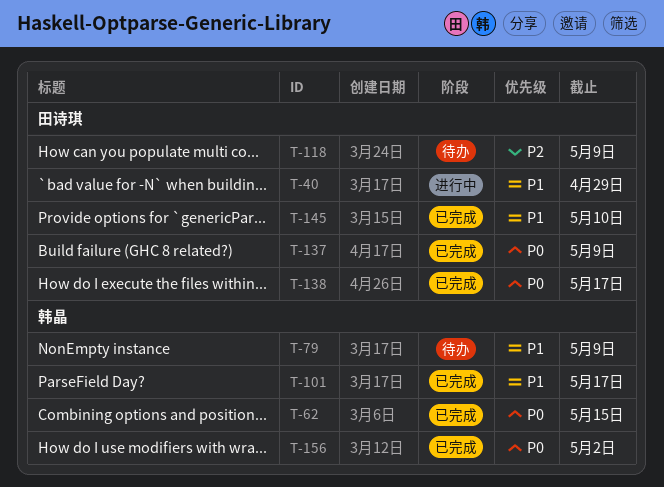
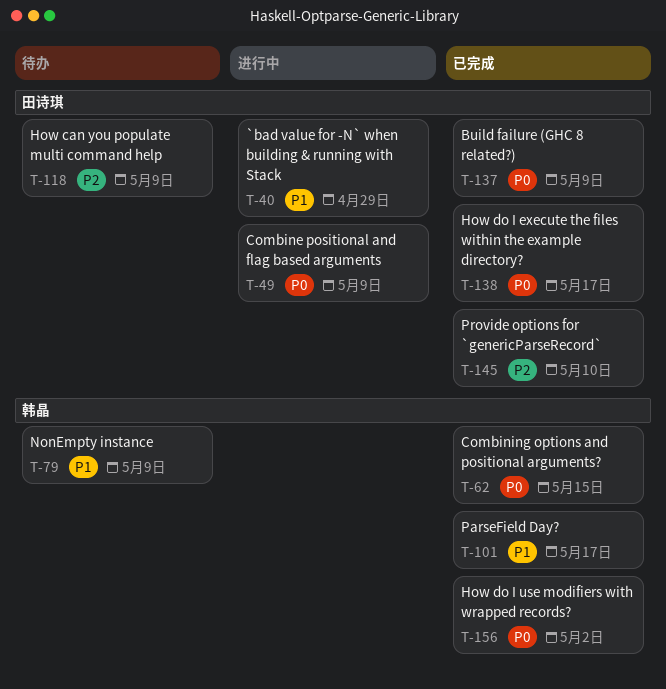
T-49: none -> present
T-145, priority: P1 -> P2

